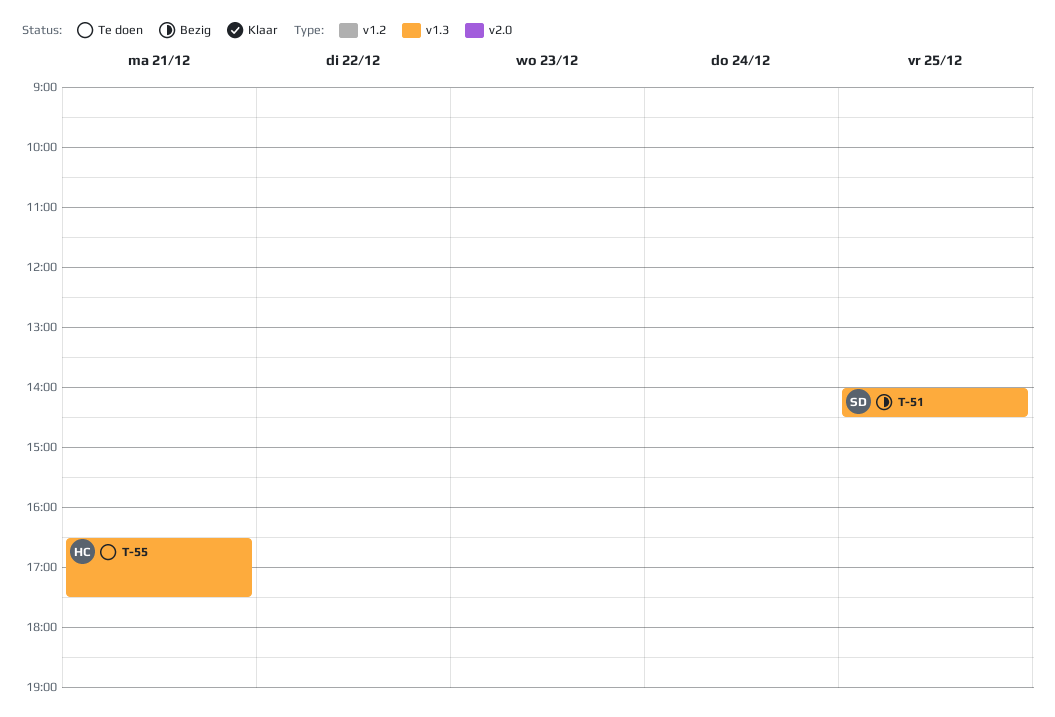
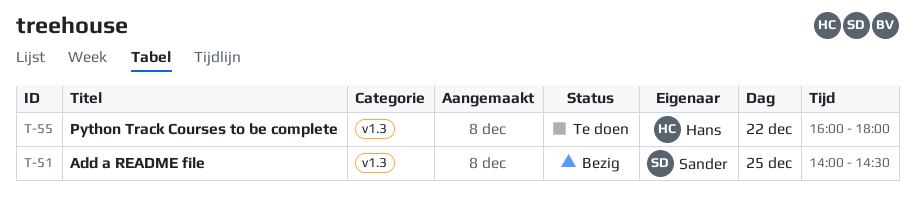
T-55, day: Dec 21 -> Dec 22
T-55, begins: 16:30 -> 16:00
T-55, ends: 17:30 -> 18:00

